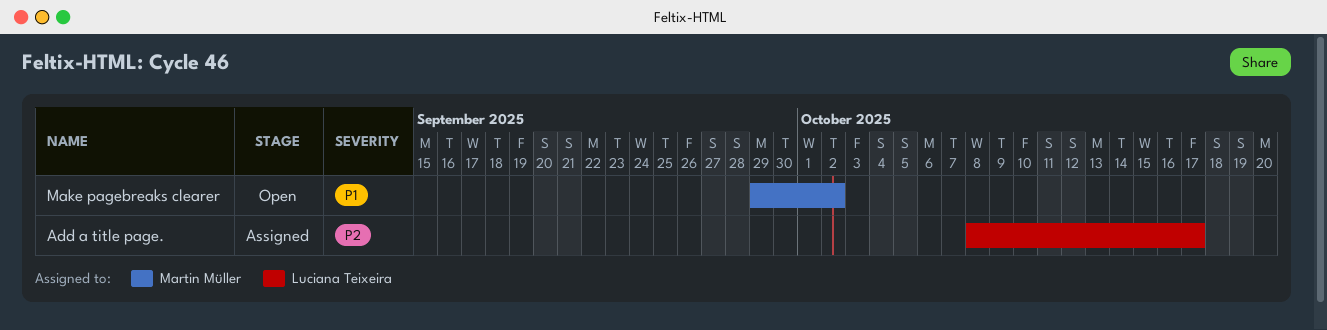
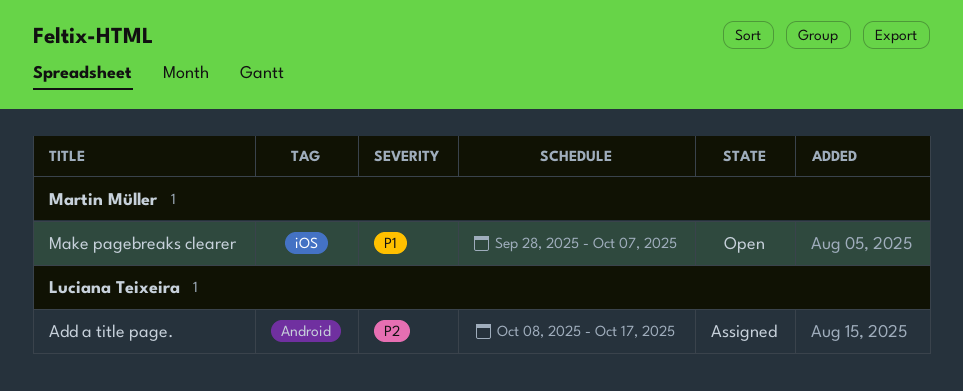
Make pagebreaks clearer, start: Sep 29 -> Sep 28
Make pagebreaks clearer, due: Oct 2 -> Oct 7

